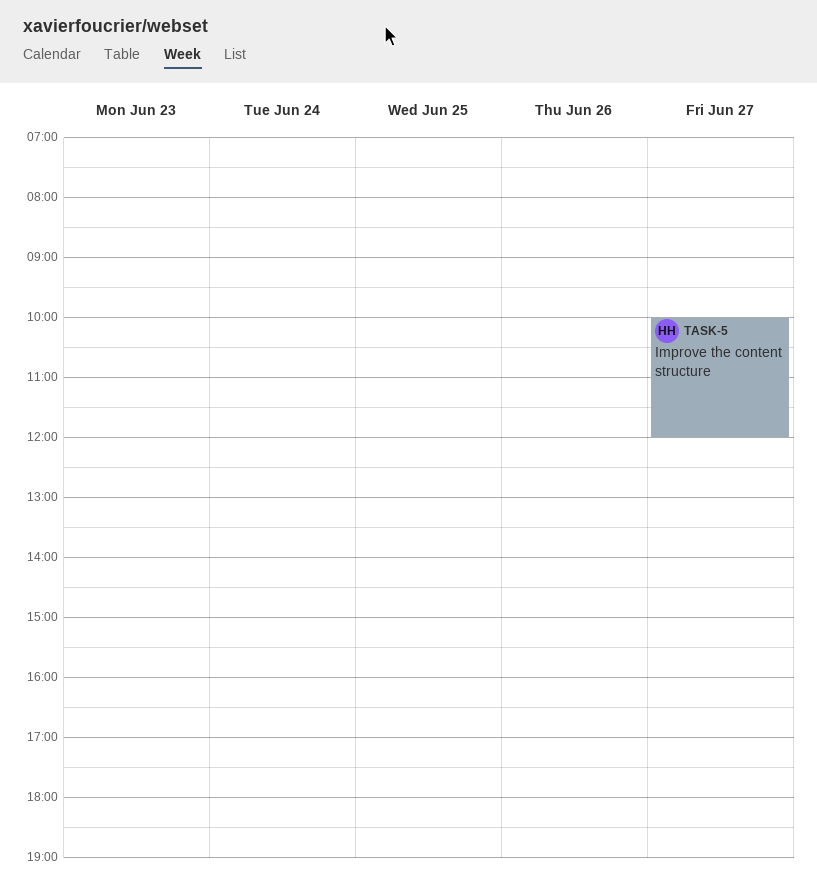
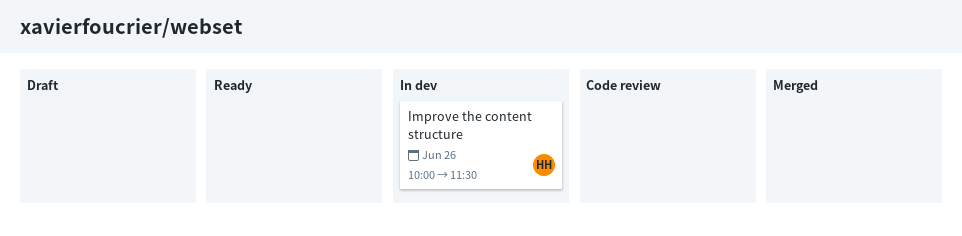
Improve the content structure, day: Jun 27 -> Jun 26
Improve the content structure, ends: 12:00 -> 11:30

